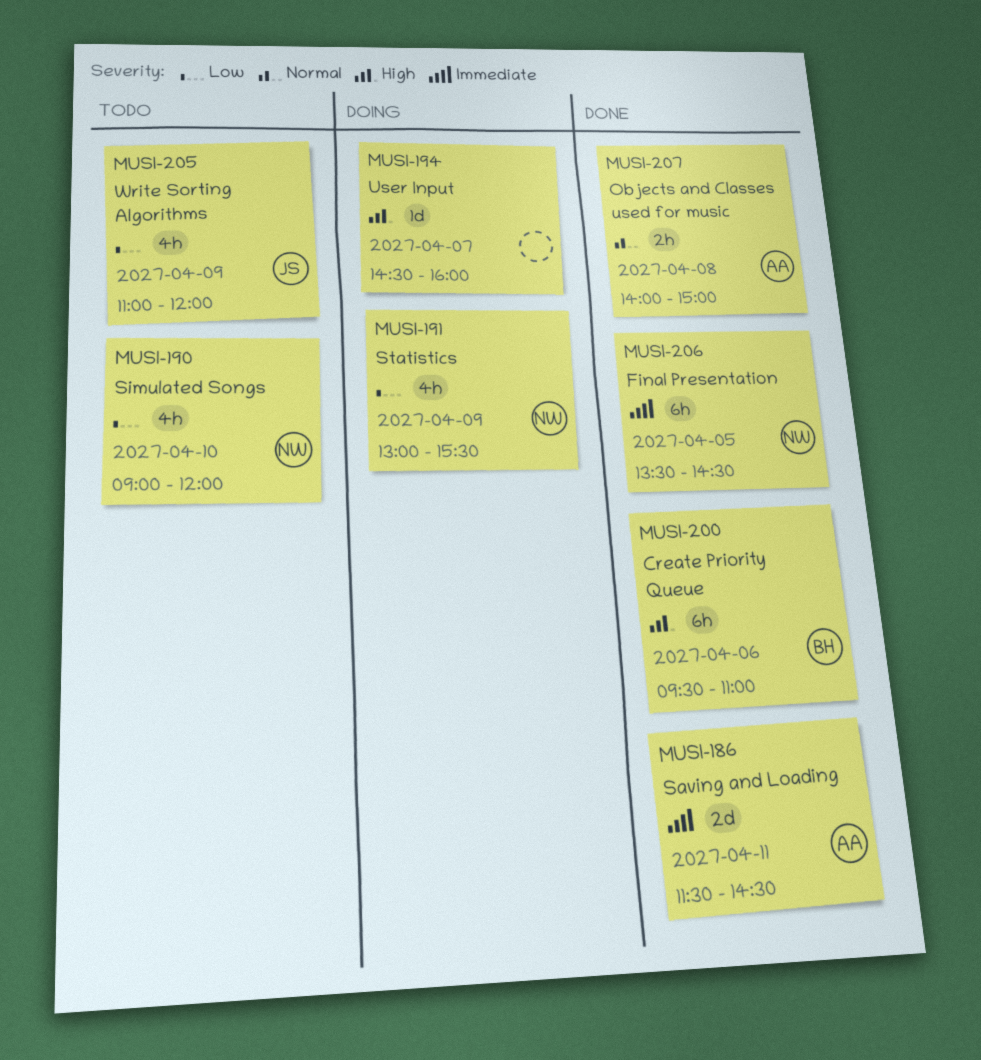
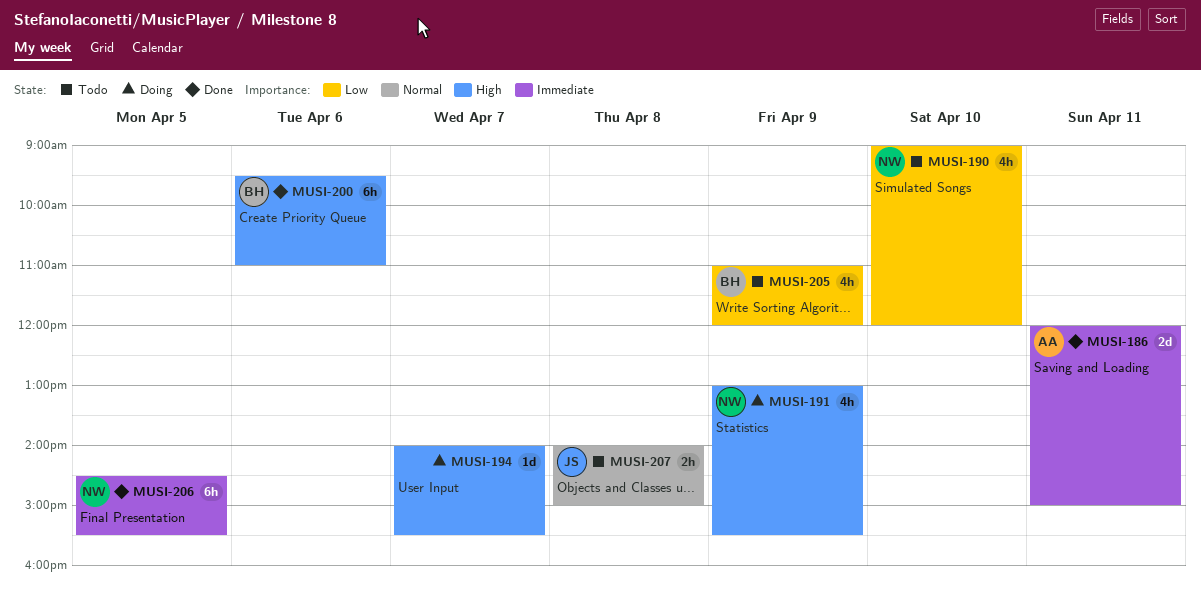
MUSI-186, begins: 11:30 -> 12:00
MUSI-186, ends: 14:30 -> 15:00
MUSI-191, priority: Low -> High
MUSI-194, begins: 14:30 -> 14:00
MUSI-194, ends: 16:00 -> 15:30
MUSI-205, owner: JS -> BH
MUSI-206, begins: 13:30 -> 14:30
MUSI-206, ends: 14:30 -> 15:30
MUSI-207, status: Done -> Todo
MUSI-207, owner: AA -> JS

